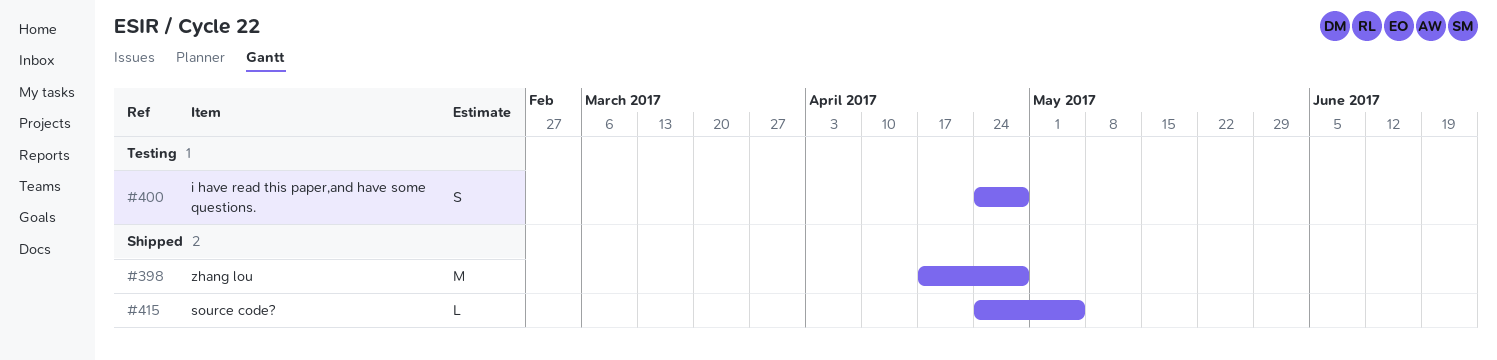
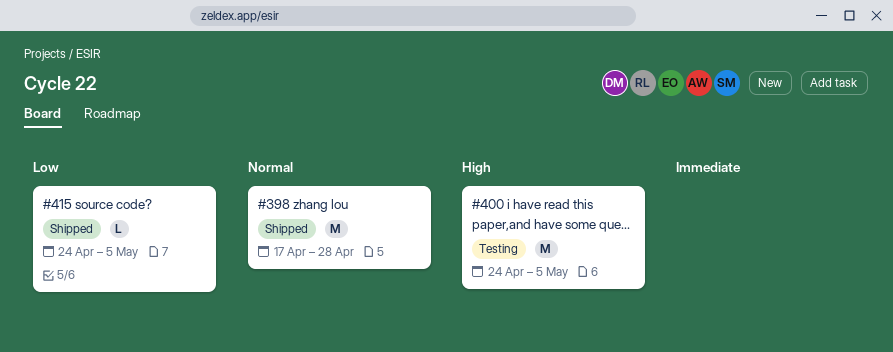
#400, estimate: S -> M
#400, due: Apr 28 -> May 5

